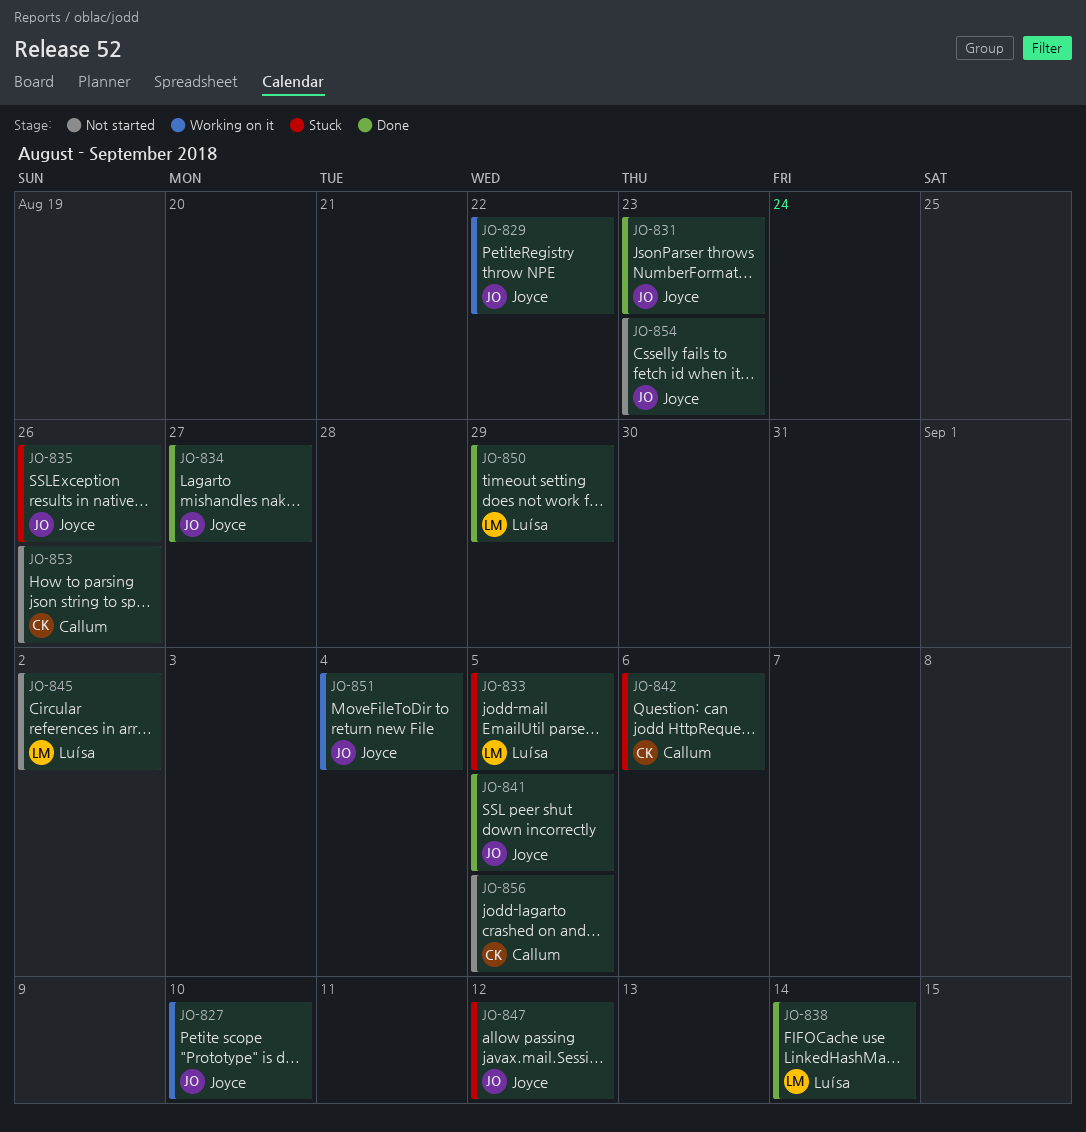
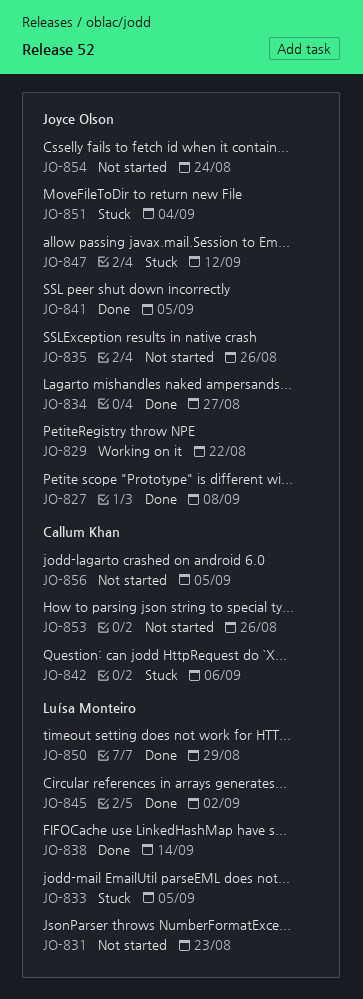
JO-827, status: Working on it -> Done
JO-827, due: Sep 10 -> Sep 8
JO-831, status: Done -> Not started
JO-831, owner: Joyce Olson -> Luísa Monteiro
JO-835, status: Stuck -> Not started
JO-845, status: Not started -> Done
JO-851, status: Working on it -> Stuck
JO-854, due: Aug 23 -> Aug 24

